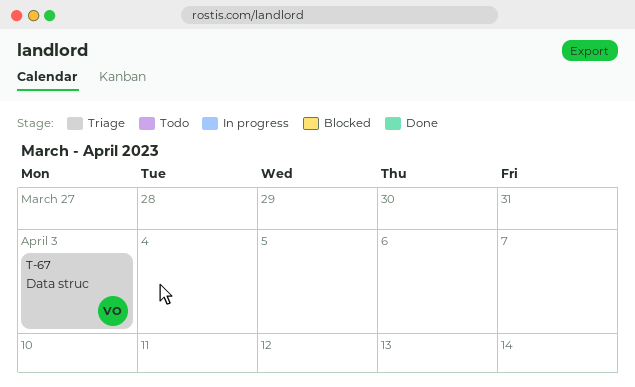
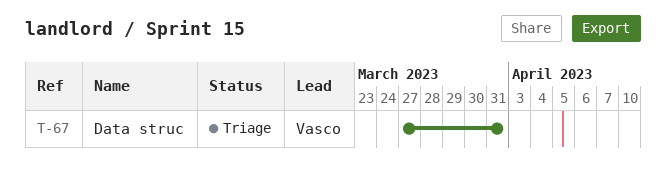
T-67, due: Apr 3 -> Mar 31

